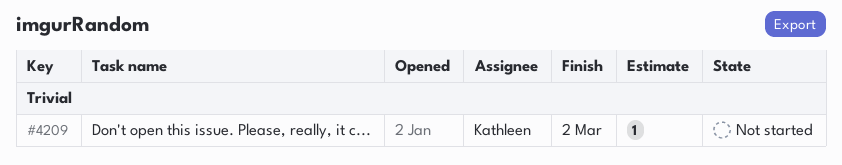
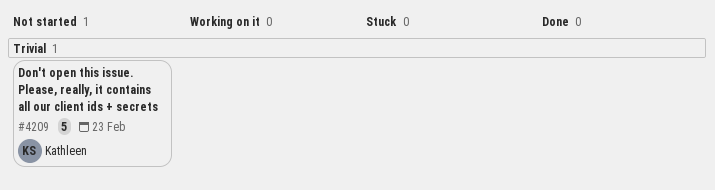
#4209, estimate: 1 -> 5
#4209, due: Mar 2 -> Feb 23

